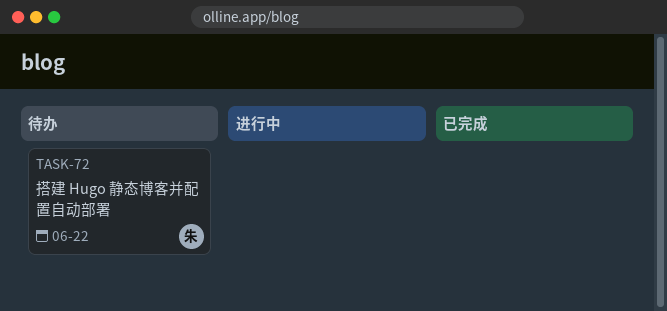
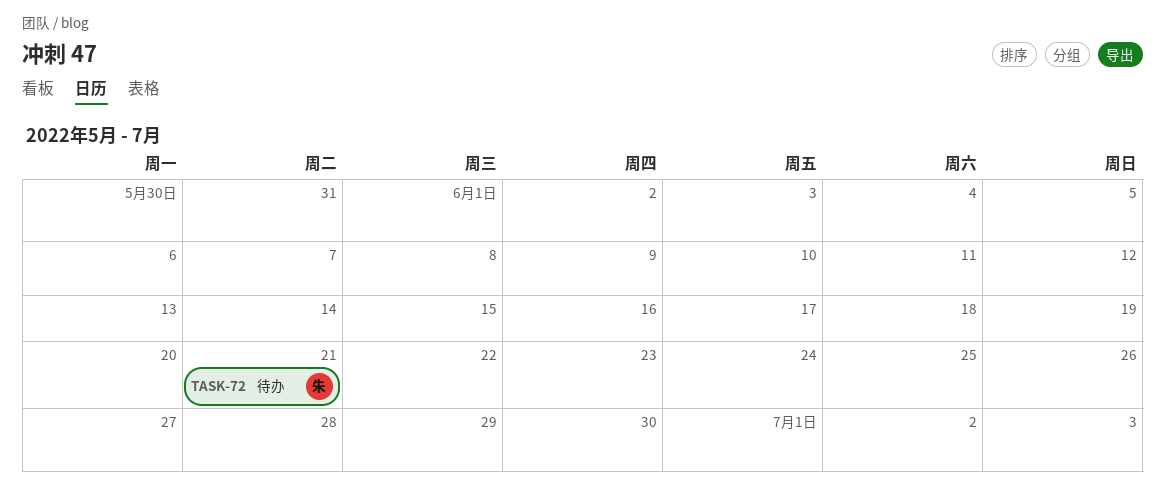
TASK-72, due: Jun 22 -> Jun 21

